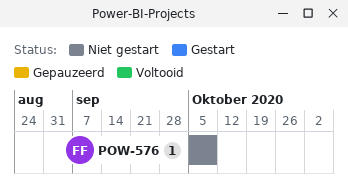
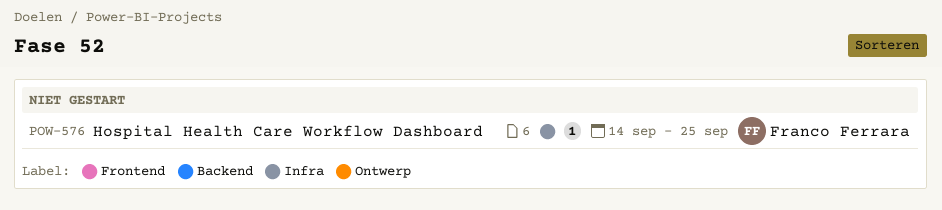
POW-576, start: Oct 5 -> Sep 14
POW-576, due: Oct 9 -> Sep 25

